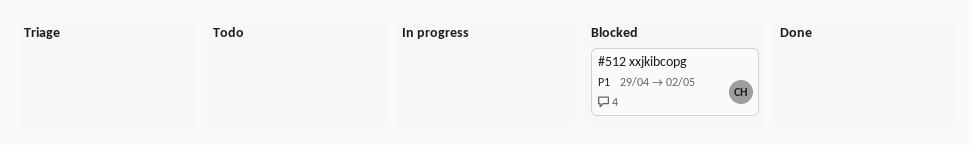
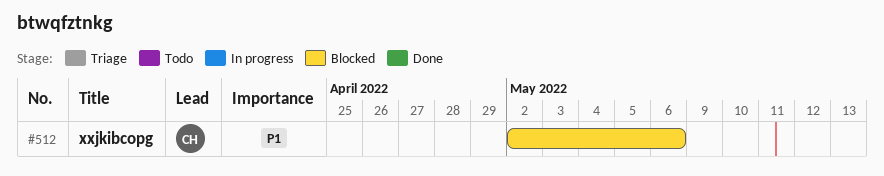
#512, start: Apr 29 -> May 2
#512, due: May 2 -> May 6

